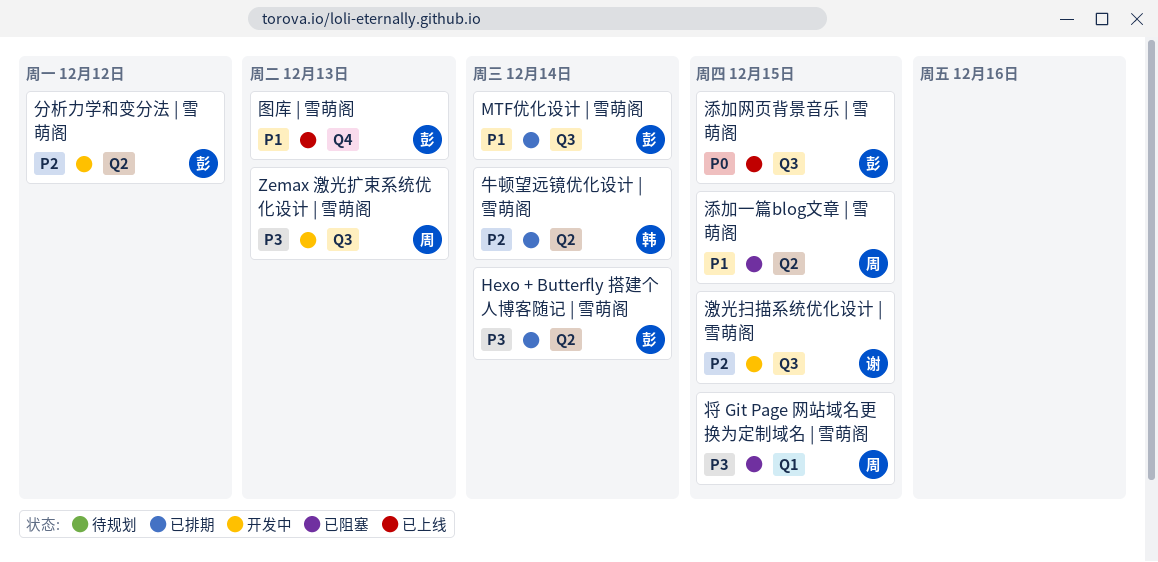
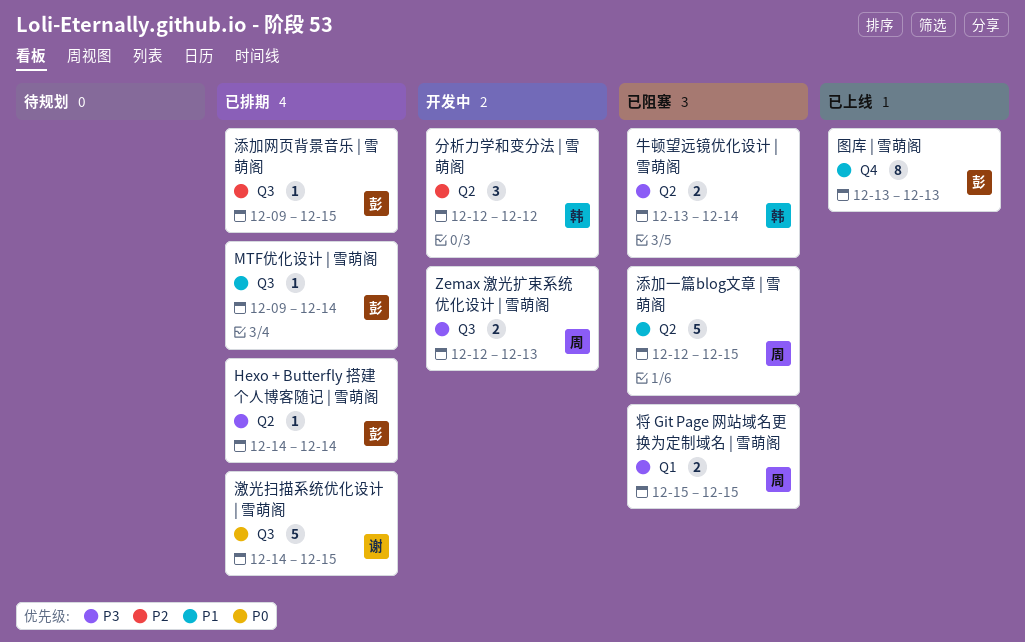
分析力学和变分法 | 雪萌阁, owner: 彭 -> 韩
添加网页背景音乐 | 雪萌阁, status: 已上线 -> 已排期
添加网页背景音乐 | 雪萌阁, priority: P0 -> P2
激光扫描系统优化设计 | 雪萌阁, status: 开发中 -> 已排期
激光扫描系统优化设计 | 雪萌阁, priority: P2 -> P0
牛顿望远镜优化设计 | 雪萌阁, status: 已排期 -> 已阻塞
牛顿望远镜优化设计 | 雪萌阁, priority: P2 -> P3

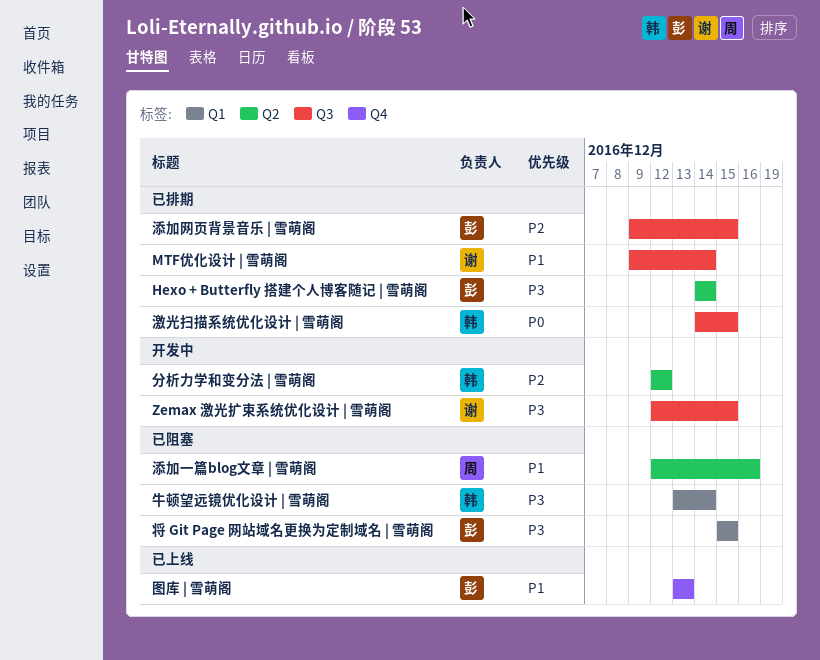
MTF优化设计 | 雪萌阁, owner: 彭 -> 谢
Zemax 激光扩束系统优化设计 | 雪萌阁, owner: 周 -> 谢
Zemax 激光扩束系统优化设计 | 雪萌阁, due: Dec 13 -> Dec 15
将 Git Page 网站域名更换为定制域名 | 雪萌阁, owner: 周 -> 彭
添加一篇blog文章 | 雪萌阁, due: Dec 15 -> Dec 16
激光扫描系统优化设计 | 雪萌阁, owner: 谢 -> 韩
牛顿望远镜优化设计 | 雪萌阁, label: Q2 -> Q1

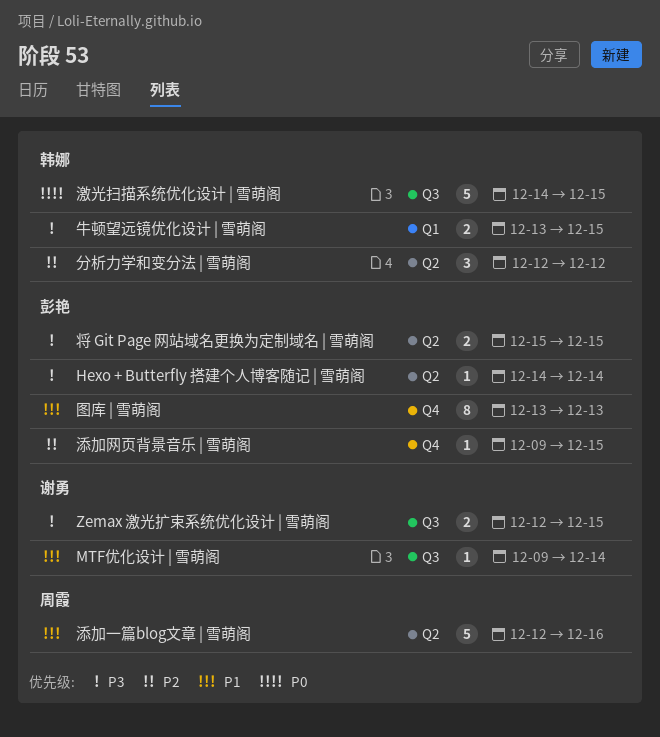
将 Git Page 网站域名更换为定制域名 | 雪萌阁, label: Q1 -> Q2
添加网页背景音乐 | 雪萌阁, label: Q3 -> Q4
牛顿望远镜优化设计 | 雪萌阁, due: Dec 14 -> Dec 15

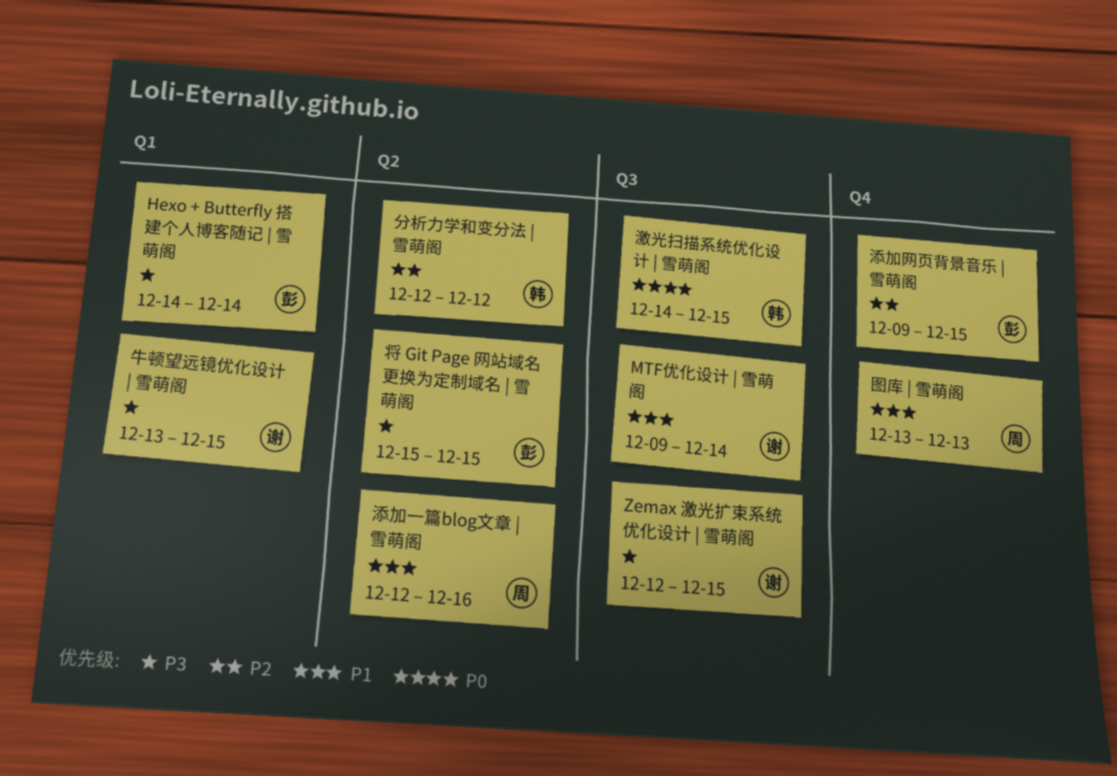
Hexo + Butterfly 搭建个人博客随记 | 雪萌阁, label: Q2 -> Q1
图库 | 雪萌阁, owner: 彭艳 -> 周霞
牛顿望远镜优化设计 | 雪萌阁, owner: 韩娜 -> 谢勇

